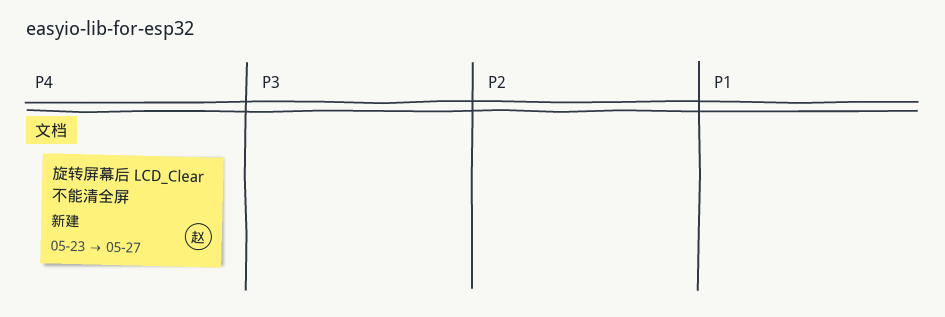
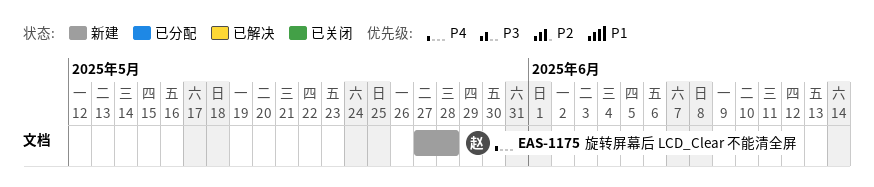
旋转屏幕后 LCD_Clear 不能清全屏, start: May 23 -> May 27
旋转屏幕后 LCD_Clear 不能清全屏, due: May 27 -> May 28

